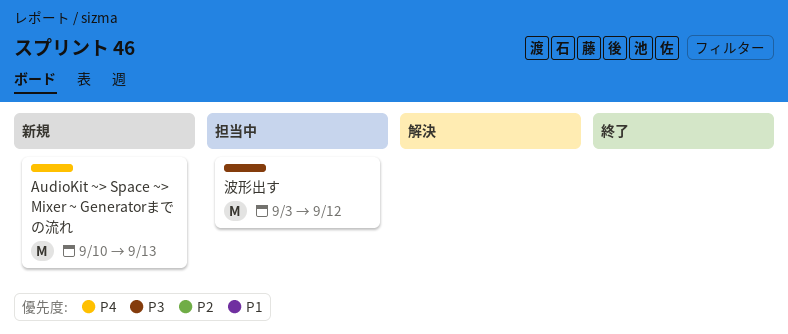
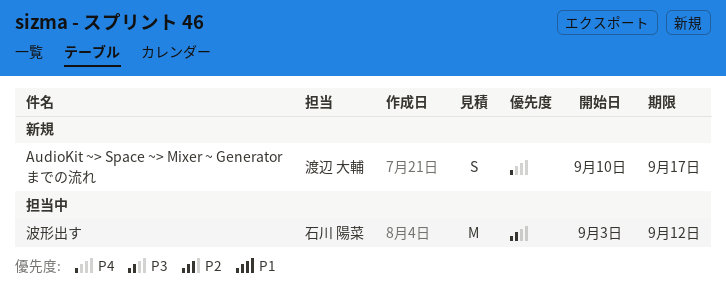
AudioKit ~> Space ~> Mixer ~ Generatorまでの流れ, estimate: M -> S
AudioKit ~> Space ~> Mixer ~ Generatorまでの流れ, due: Sep 13 -> Sep 17

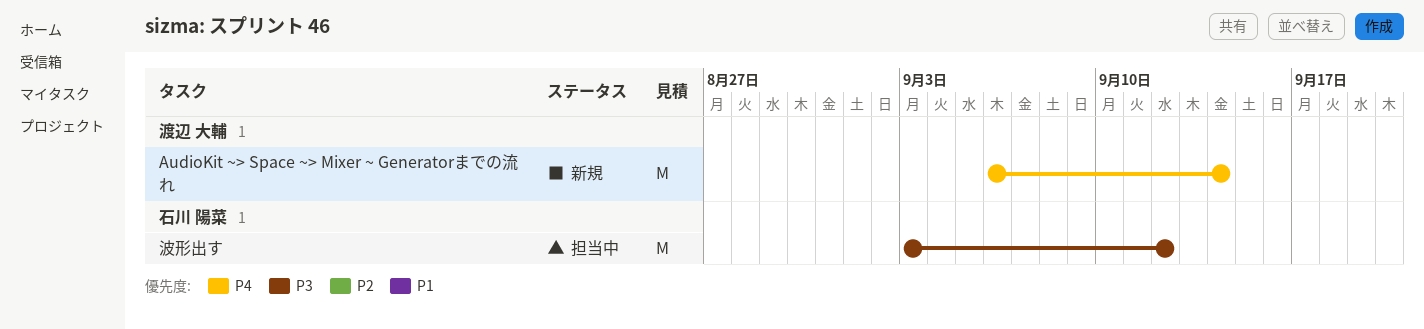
AudioKit ~> Space ~> Mixer ~ Generatorまでの流れ, estimate: S -> M
AudioKit ~> Space ~> Mixer ~ Generatorまでの流れ, start: Sep 10 -> Sep 6
AudioKit ~> Space ~> Mixer ~ Generatorまでの流れ, due: Sep 17 -> Sep 14

